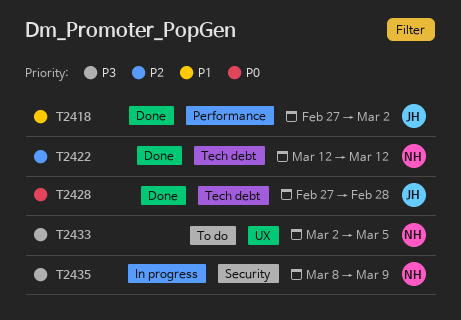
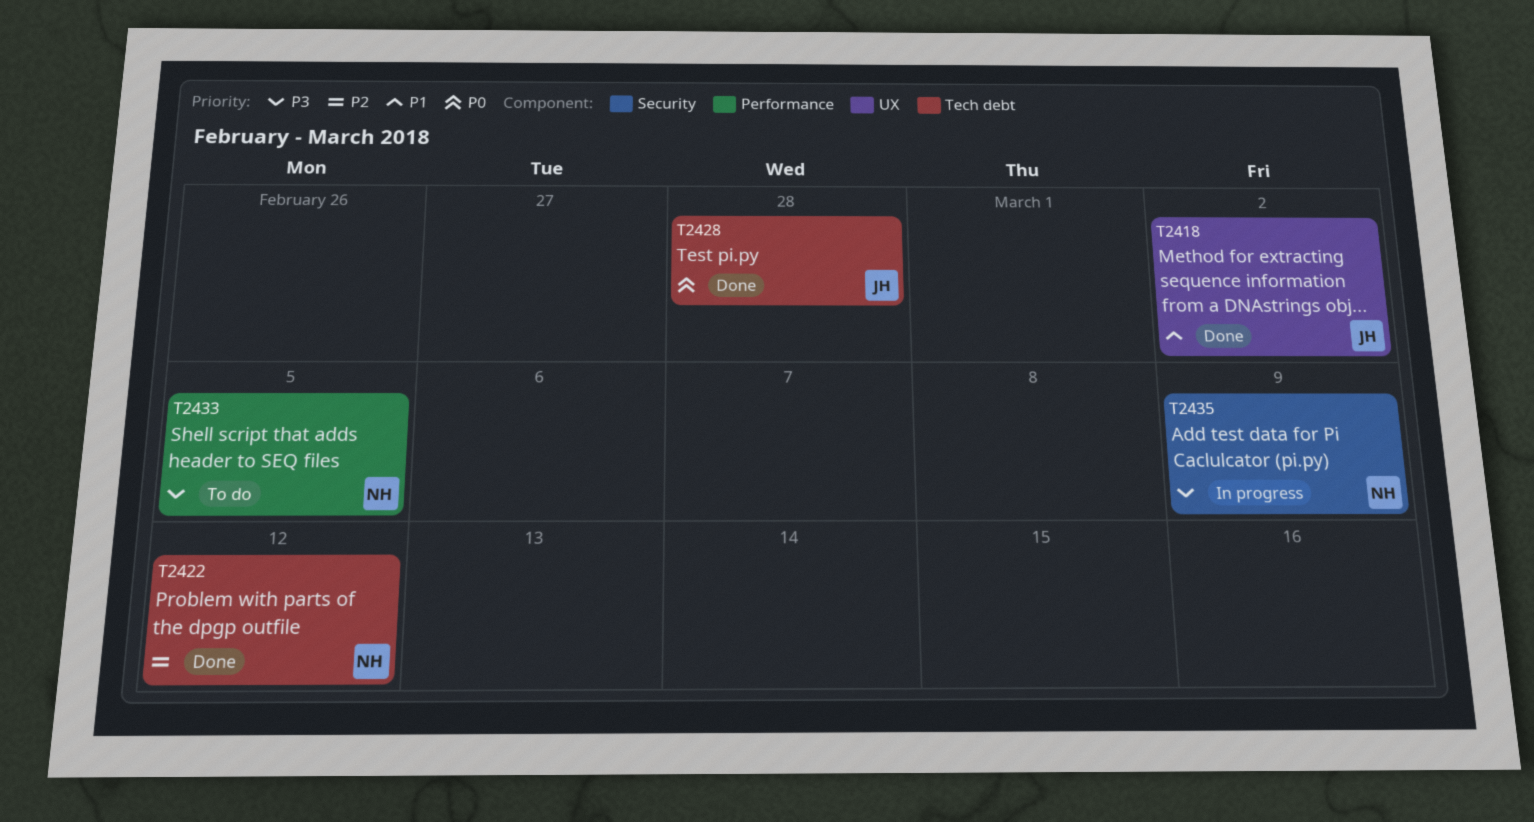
T2418, label: Performance -> UX
T2433, label: UX -> Performance

